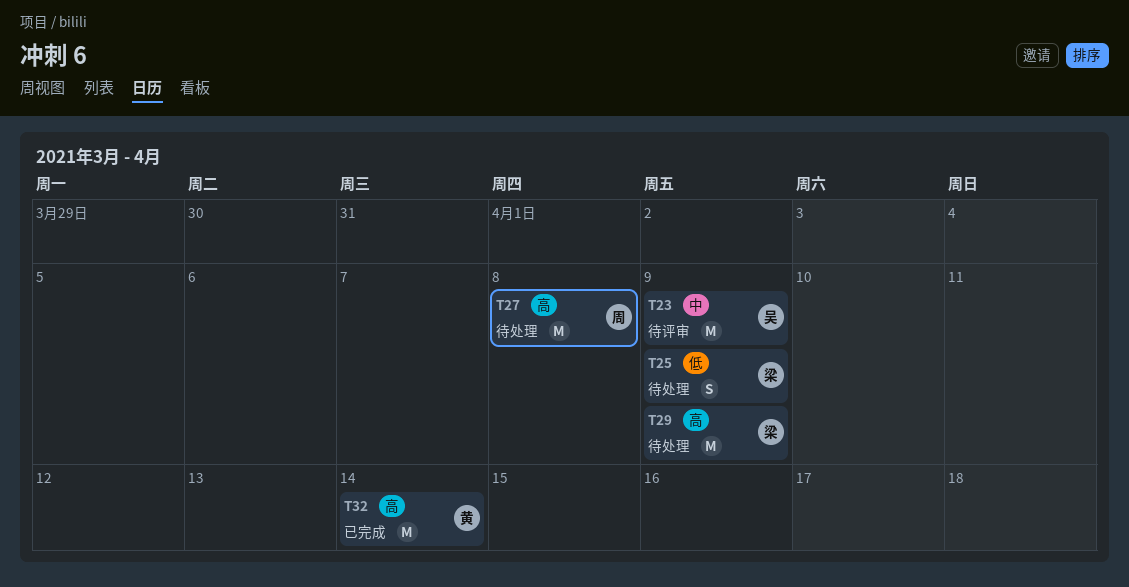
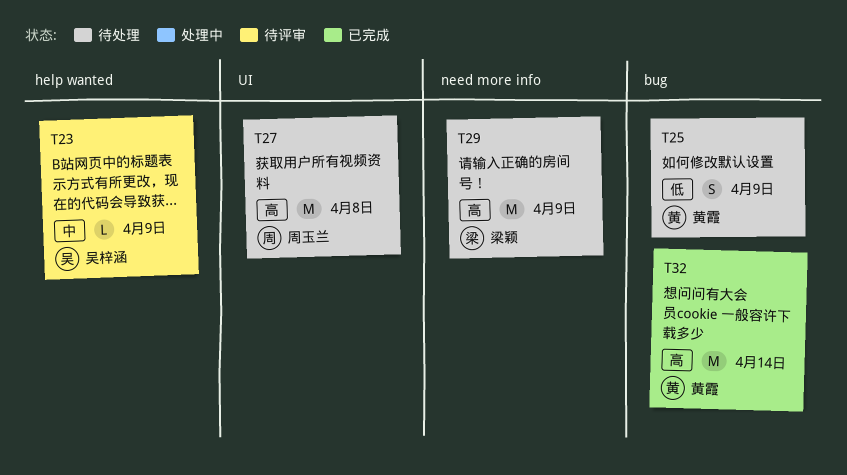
T23, estimate: M -> L
T25, owner: 梁颖 -> 黄霞

